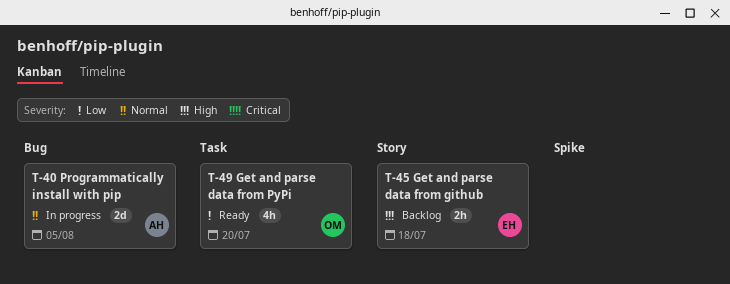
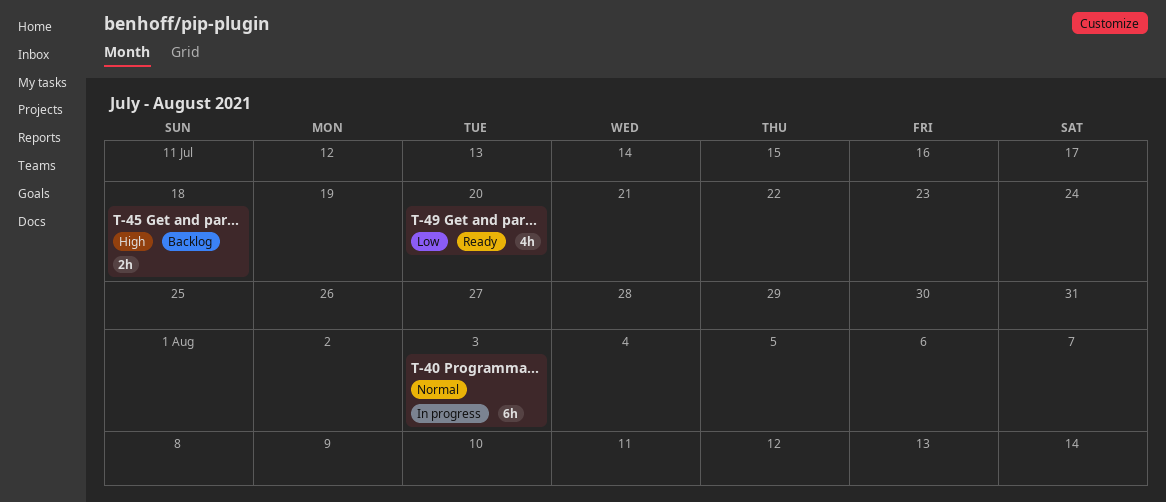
T-40, estimate: 2d -> 6h
T-40, due: Aug 5 -> Aug 3

